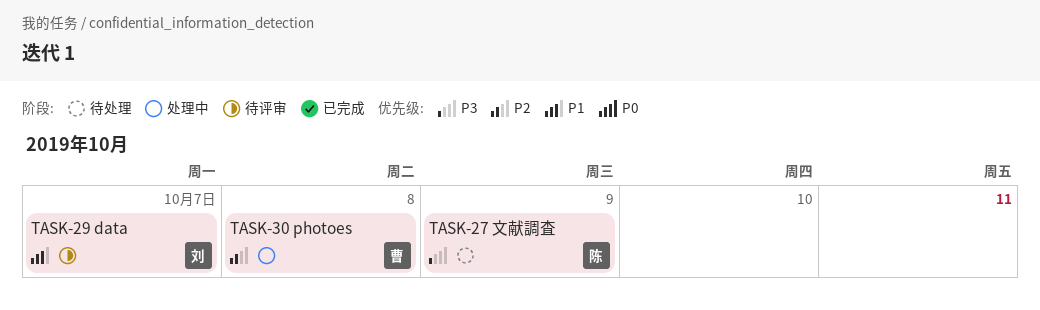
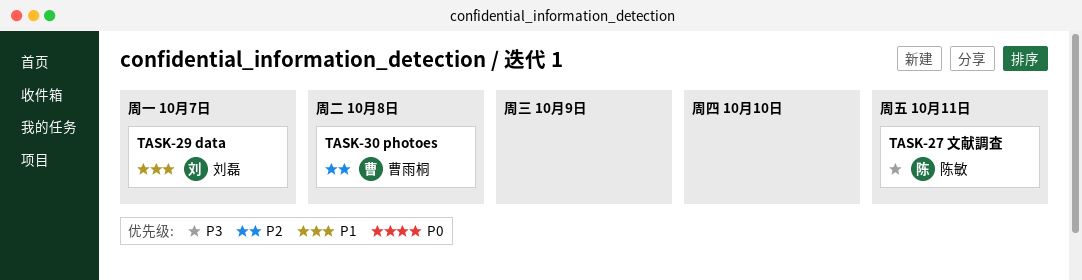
TASK-27, due: Oct 9 -> Oct 11

